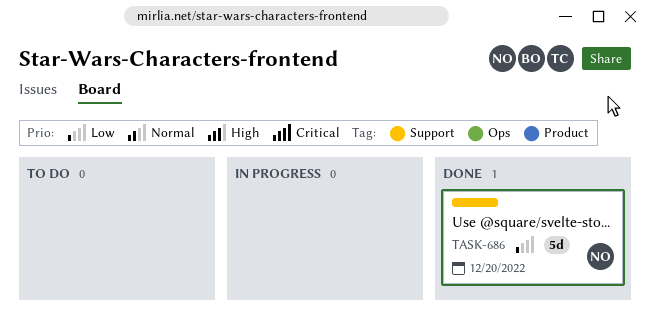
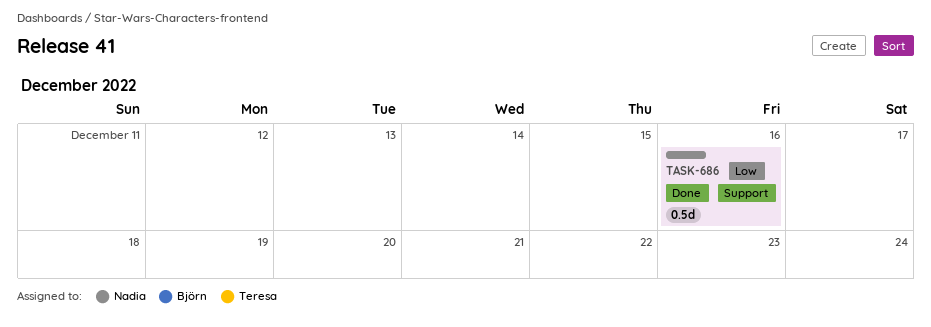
TASK-686, estimate: 5d -> 0.5d
TASK-686, due: Dec 20 -> Dec 16

